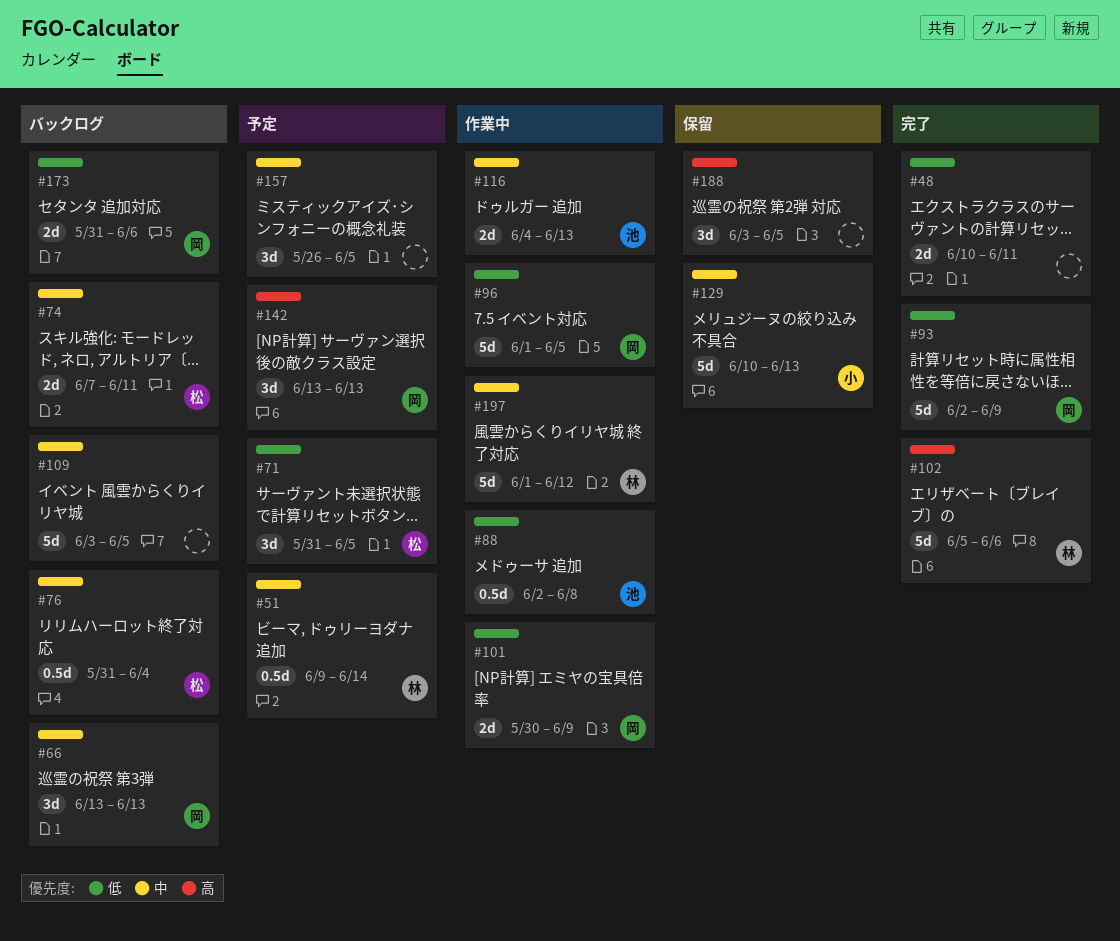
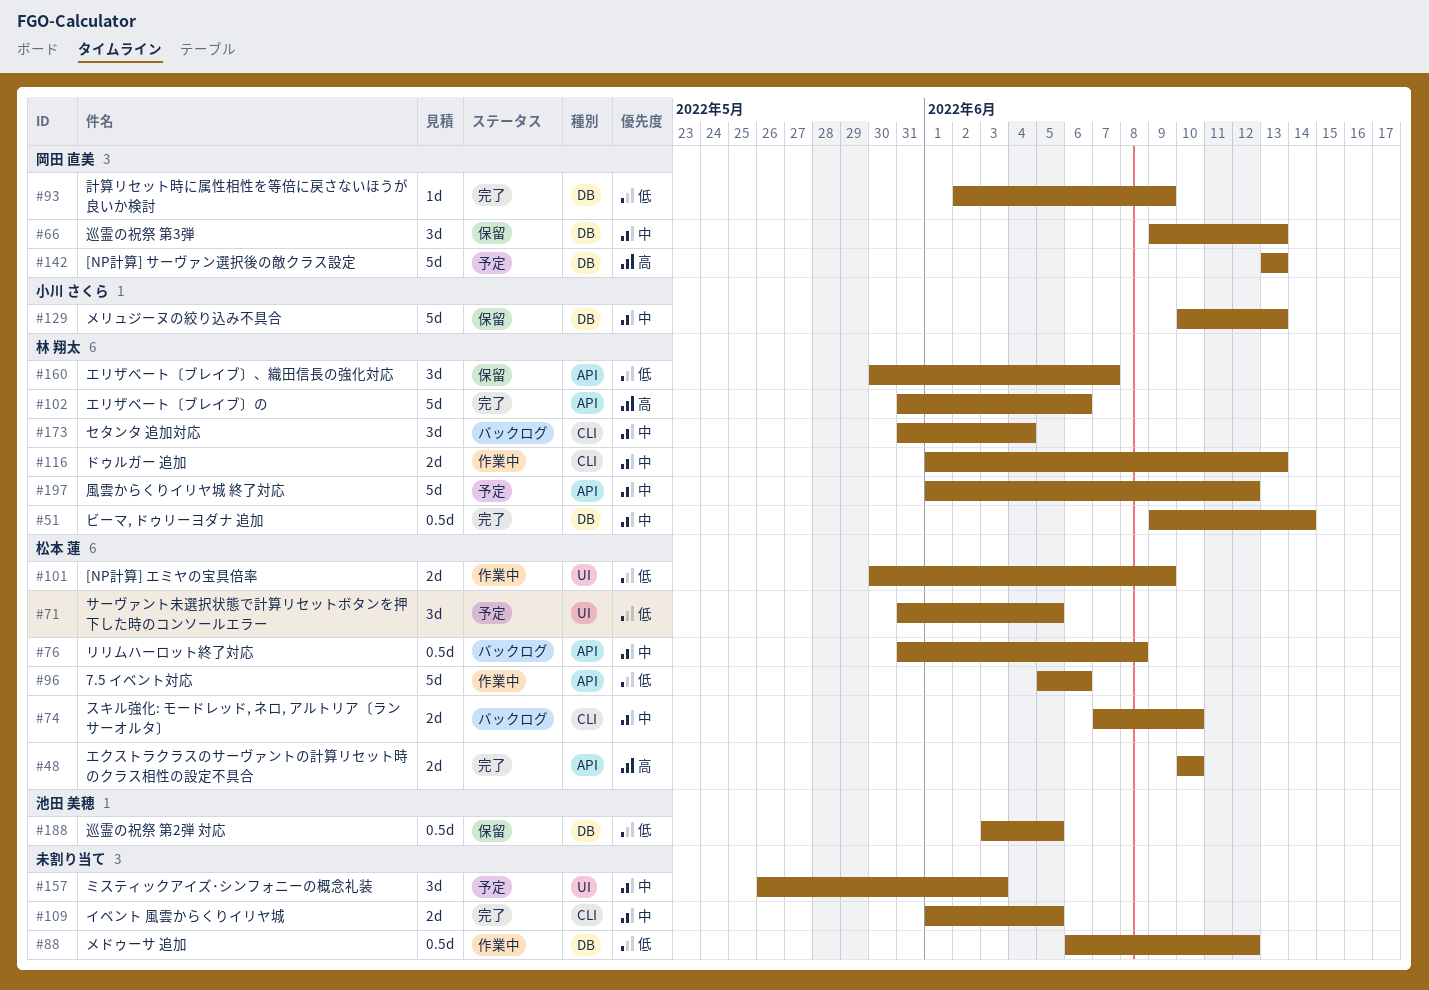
#48, owner: none -> 松本 蓮
#48, priority: 低 -> 高
#48, due: Jun 11 -> Jun 10
#51, status: 予定 -> 完了
#66, status: バックログ -> 保留
#66, start: Jun 13 -> Jun 9
#74, due: Jun 11 -> Jun 10
#76, due: Jun 4 -> Jun 8
#88, owner: 池田 美穂 -> none
#88, start: Jun 2 -> Jun 6
#88, due: Jun 8 -> Jun 12
#93, estimate: 5d -> 1d
#96, owner: 岡田 直美 -> 松本 蓮
#96, start: Jun 1 -> Jun 5
#96, due: Jun 5 -> Jun 6
#101, owner: 岡田 直美 -> 松本 蓮
#102, start: Jun 5 -> May 31
#109, status: バックログ -> 完了
#109, estimate: 5d -> 2d
#109, start: Jun 3 -> Jun 1
#116, owner: 池田 美穂 -> 林 翔太
#116, start: Jun 4 -> Jun 1
#142, estimate: 3d -> 5d
#157, due: Jun 5 -> Jun 3
#160: none -> present
#173, owner: 岡田 直美 -> 林 翔太
#173, priority: 低 -> 中
#173, estimate: 2d -> 3d
#173, due: Jun 6 -> Jun 4
#188, owner: none -> 池田 美穂
#188, priority: 高 -> 低
#188, estimate: 3d -> 0.5d
#197, status: 作業中 -> 予定

